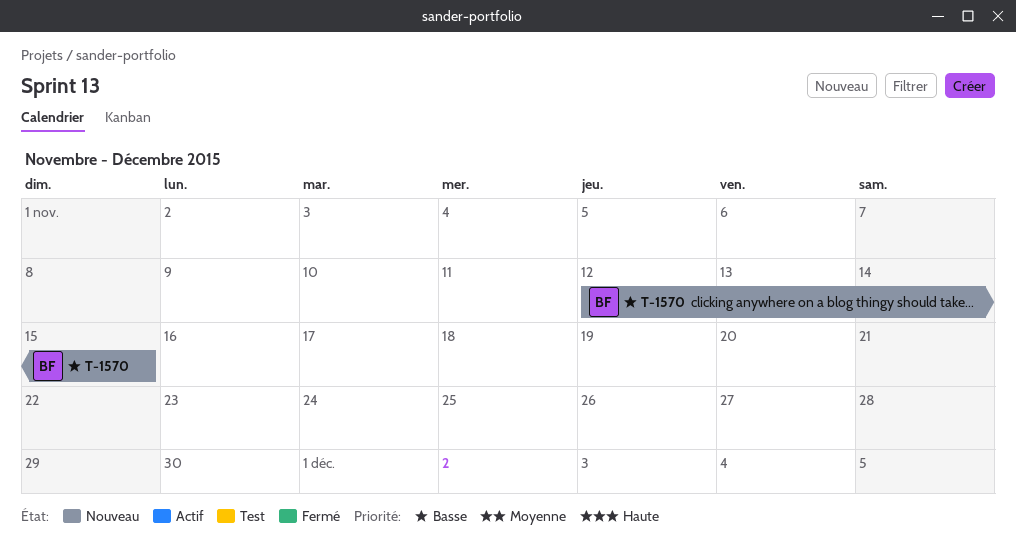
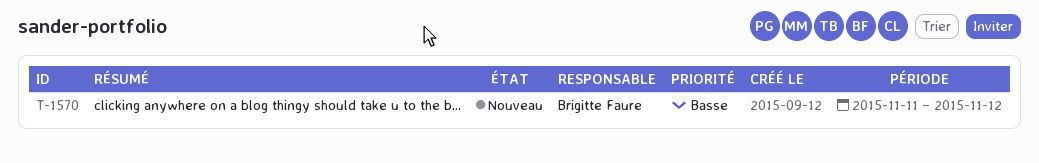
T-1570, start: Nov 12 -> Nov 11
T-1570, due: Nov 15 -> Nov 12

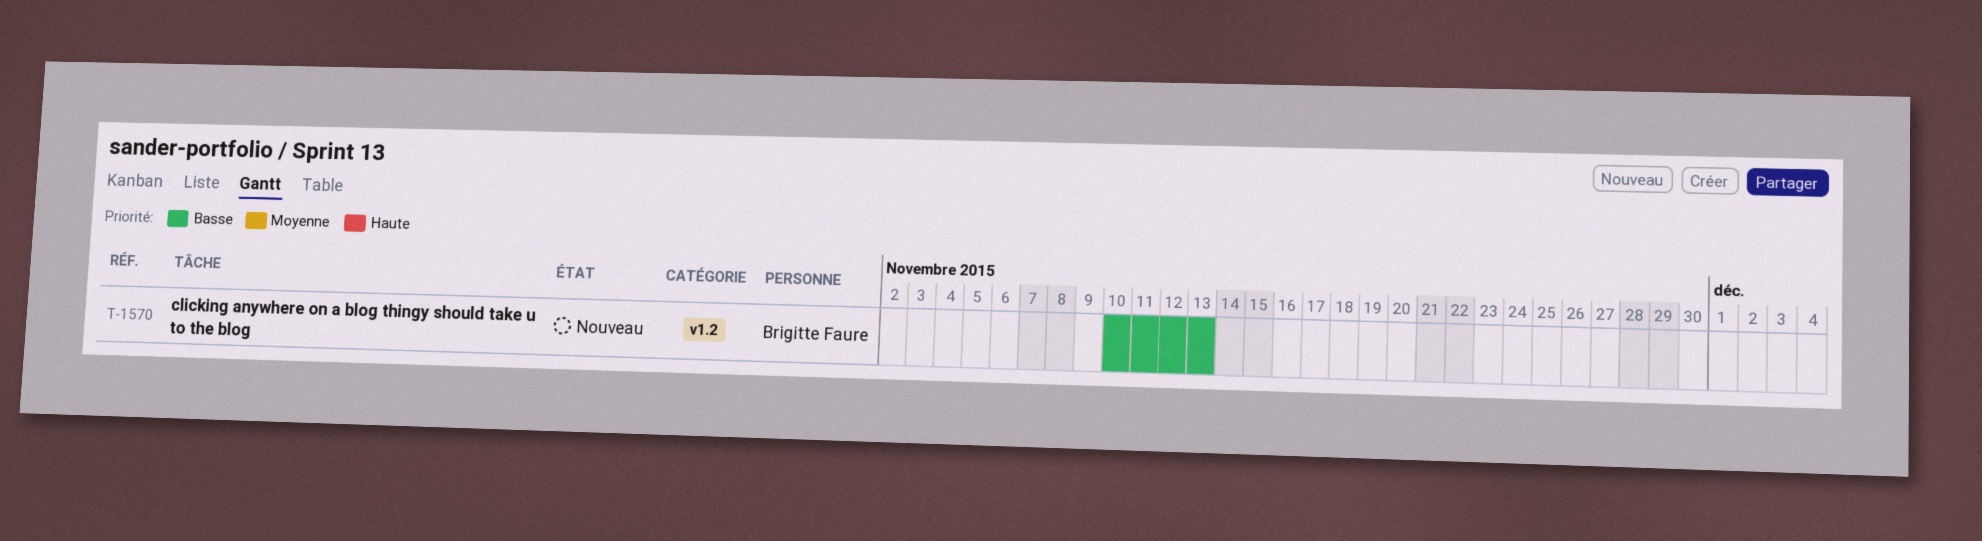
T-1570, start: Nov 11 -> Nov 10
T-1570, due: Nov 12 -> Nov 13

